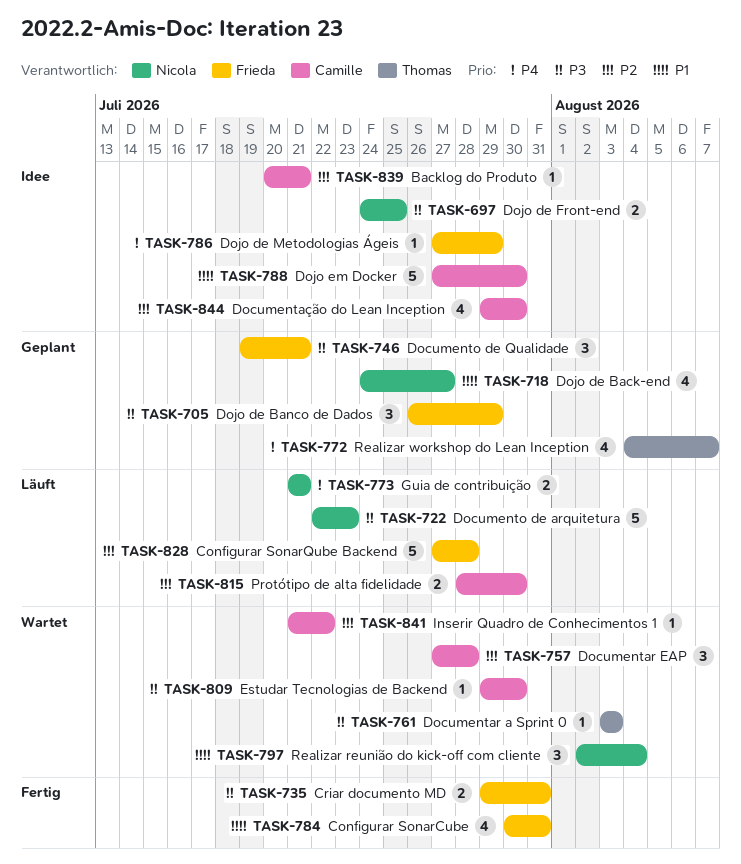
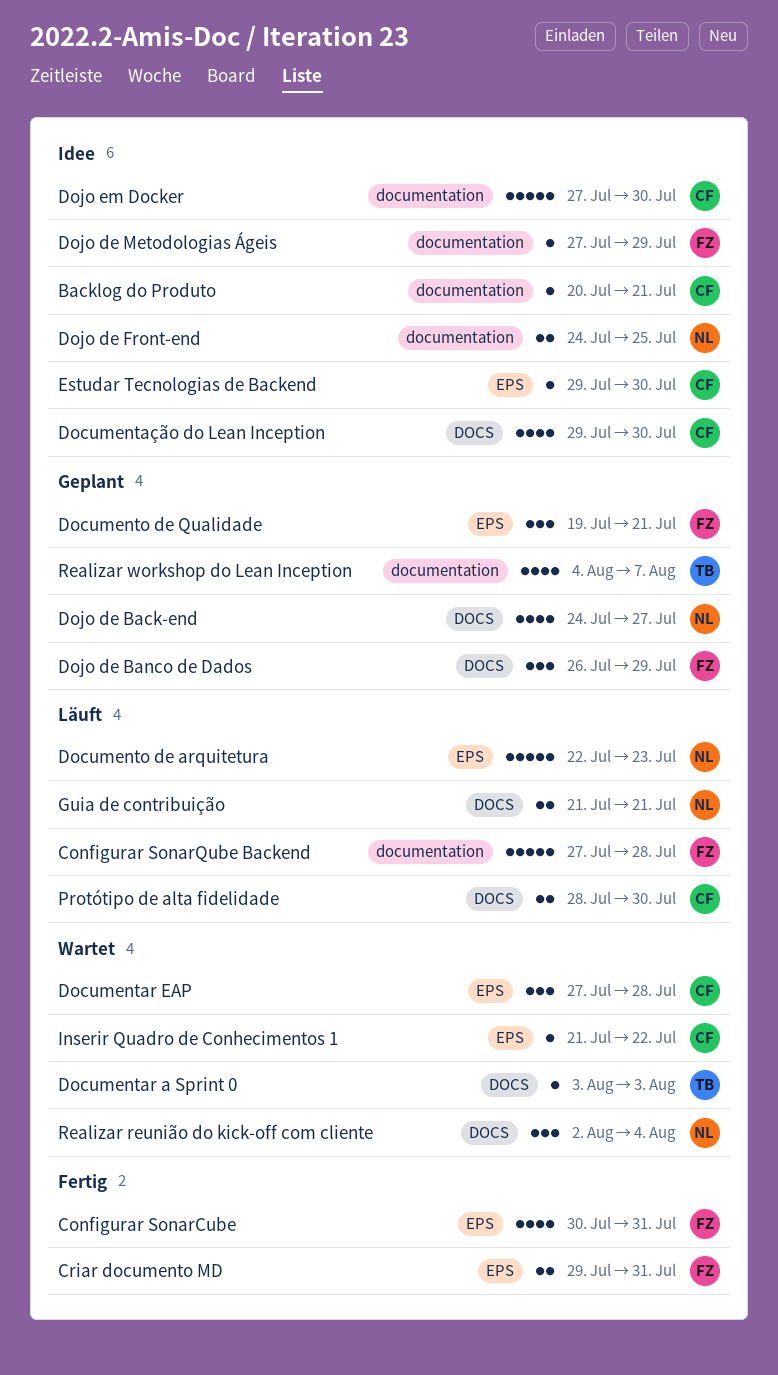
Estudar Tecnologias de Backend, status: Wartet -> Idee

